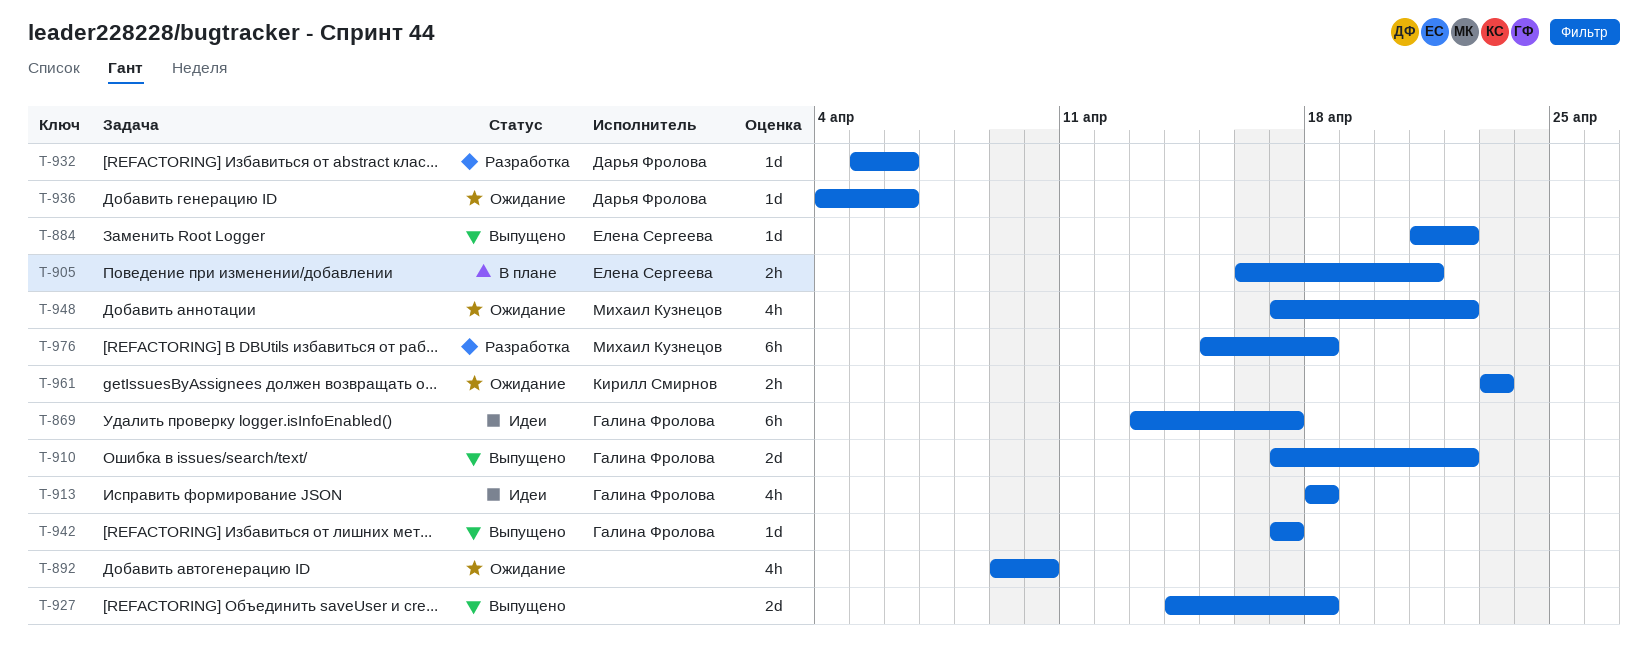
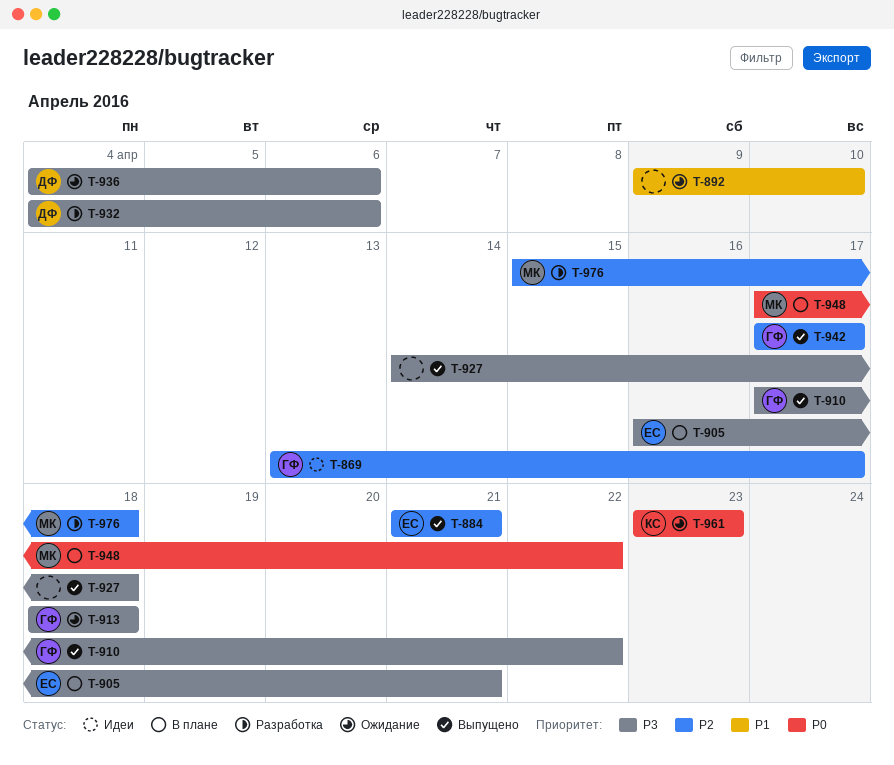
T-884, due: Apr 22 -> Apr 21
T-913, status: Идеи -> Ожидание
T-932, start: Apr 5 -> Apr 4
T-948, status: Ожидание -> В плане

